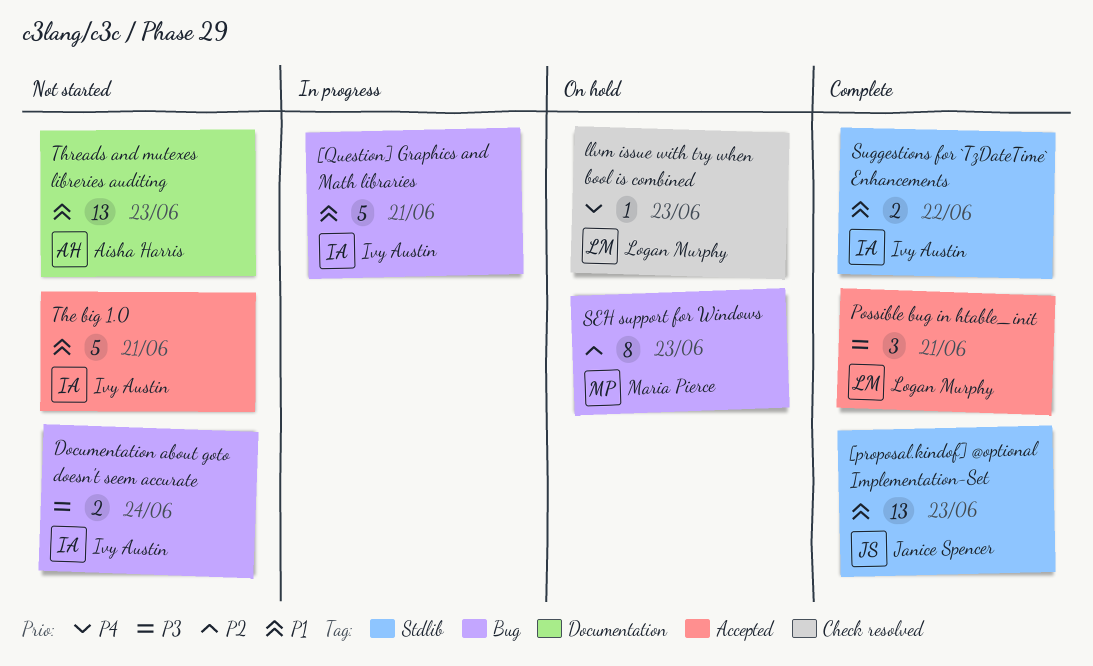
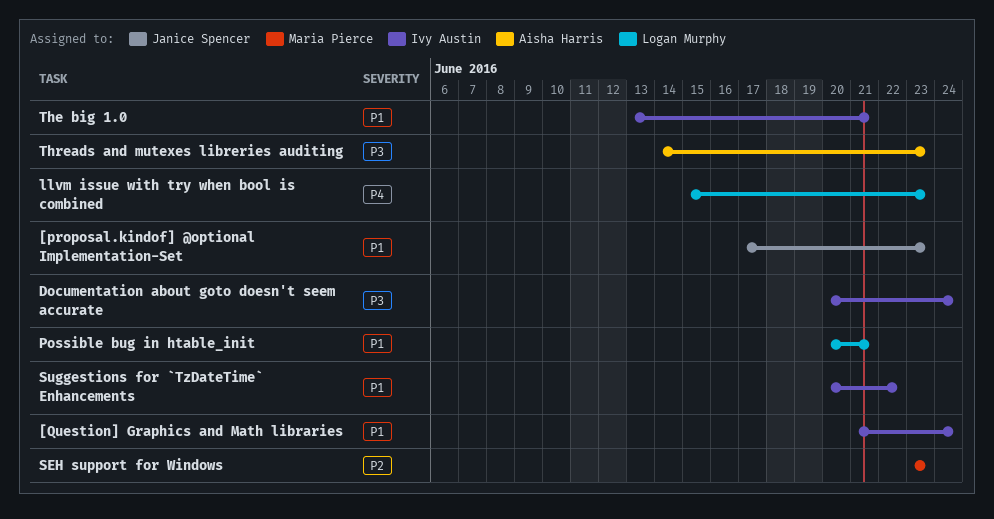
[Question] Graphics and Math libraries, due: Jun 21 -> Jun 24
Possible bug in htable_init, priority: P3 -> P1
Threads and mutexes libreries auditing, priority: P1 -> P3

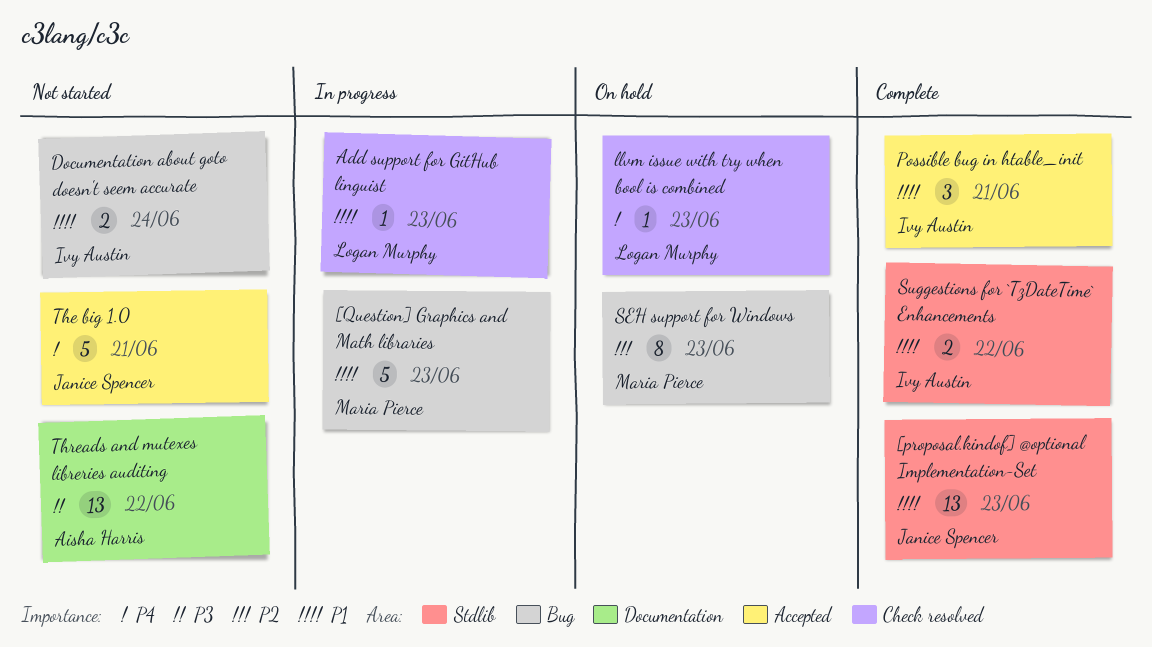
[Question] Graphics and Math libraries, owner: Ivy Austin -> Maria Pierce
[Question] Graphics and Math libraries, due: Jun 24 -> Jun 23
Add support for GitHub linguist: none -> present
Documentation about goto doesn't seem accurate, priority: P3 -> P1
Possible bug in htable_init, owner: Logan Murphy -> Ivy Austin
The big 1.0, owner: Ivy Austin -> Janice Spencer
The big 1.0, priority: P1 -> P4
Threads and mutexes libreries auditing, due: Jun 23 -> Jun 22

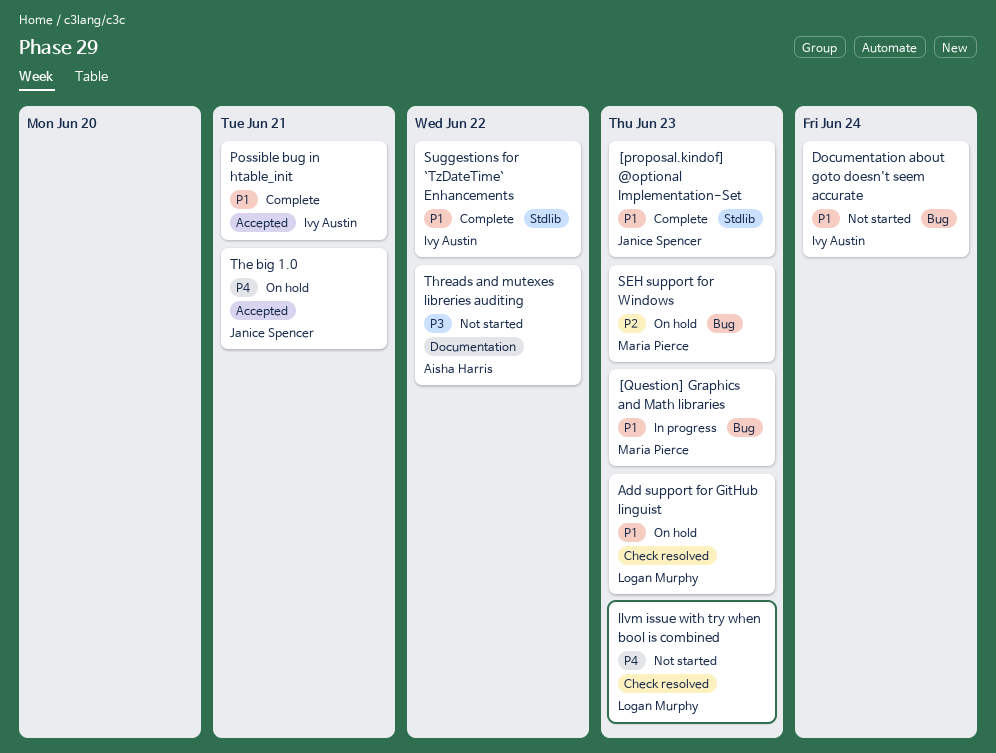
Add support for GitHub linguist, status: In progress -> On hold
llvm issue with try when bool is combined, status: On hold -> Not started
The big 1.0, status: Not started -> On hold

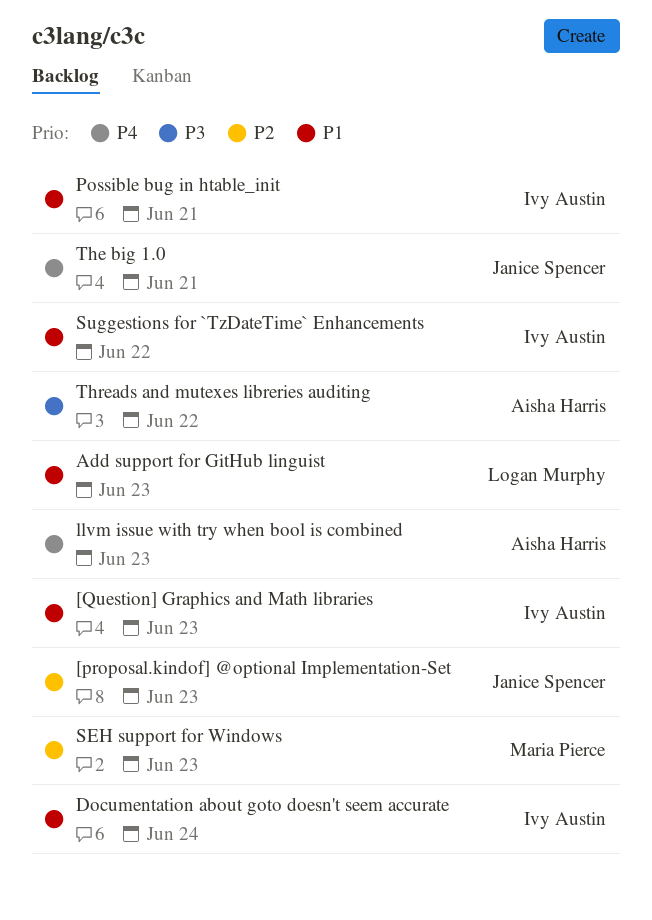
[proposal.kindof] @optional Implementation-Set, priority: P1 -> P2
[Question] Graphics and Math libraries, owner: Maria Pierce -> Ivy Austin
llvm issue with try when bool is combined, owner: Logan Murphy -> Aisha Harris

